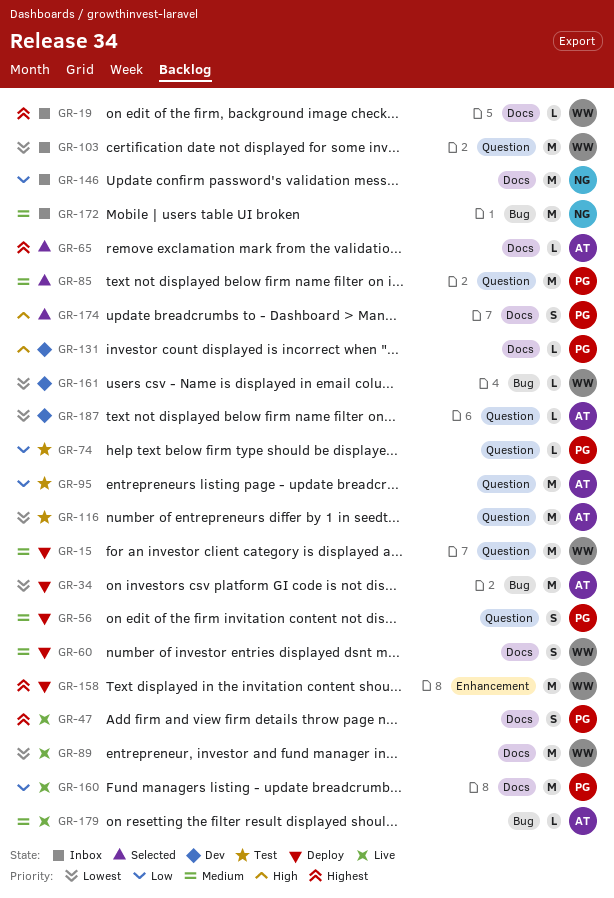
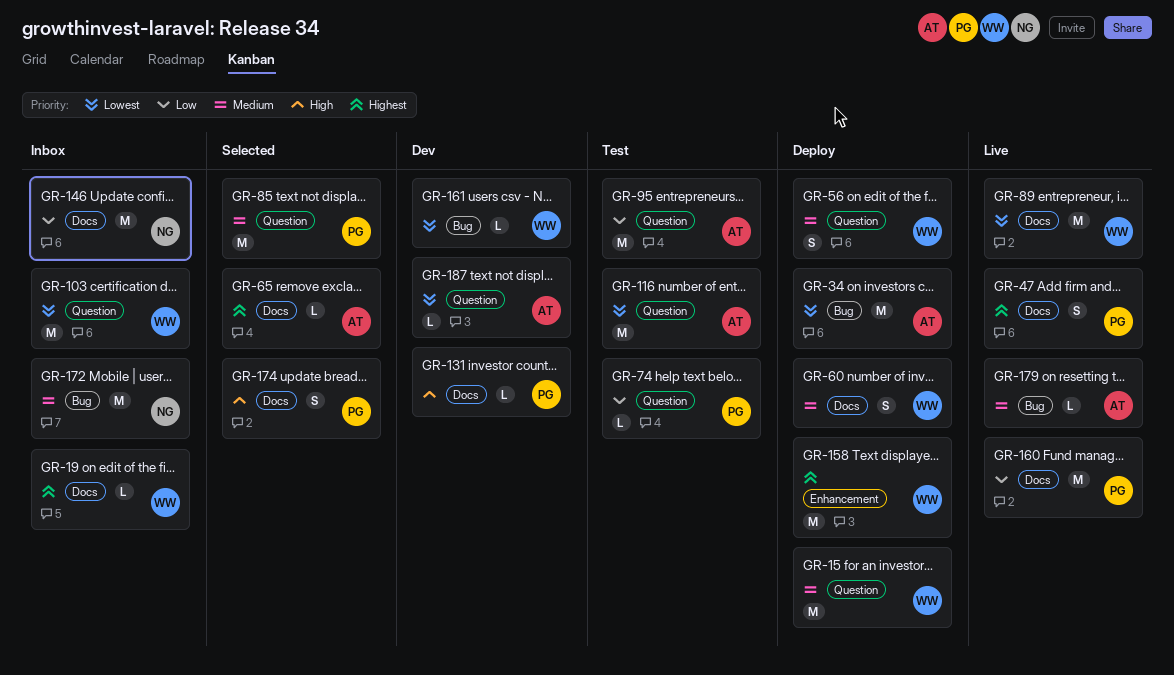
GR-56, owner: PG -> WW

